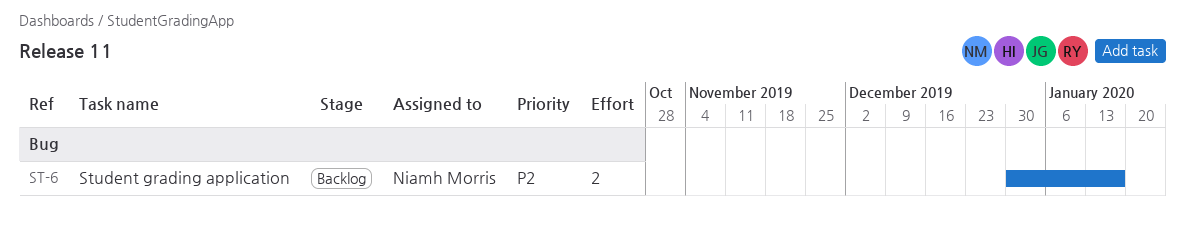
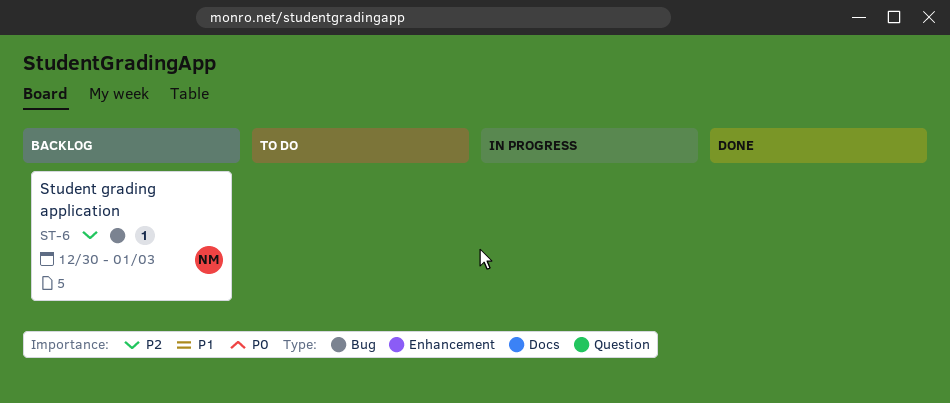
ST-6, estimate: 2 -> 1
ST-6, due: Jan 17 -> Jan 3

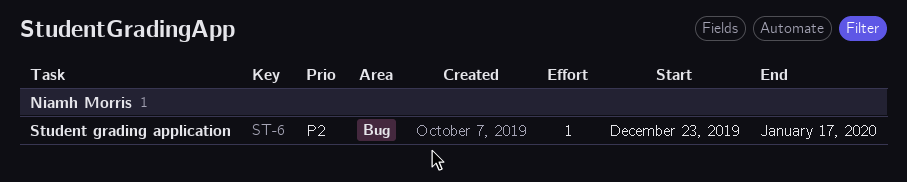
ST-6, start: Dec 30 -> Dec 23
ST-6, due: Jan 3 -> Jan 17

